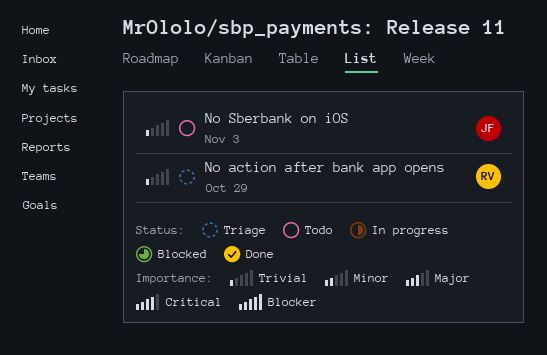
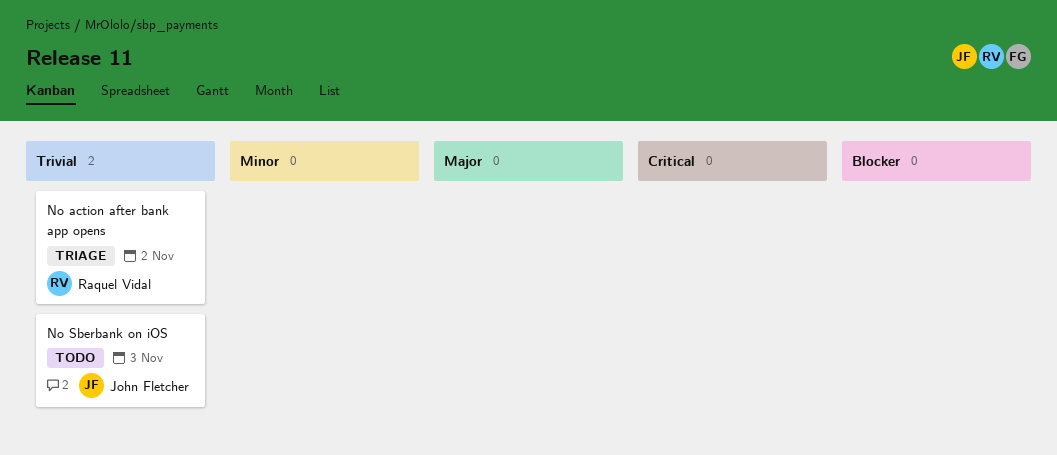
No action after bank app opens, due: Oct 29 -> Nov 2

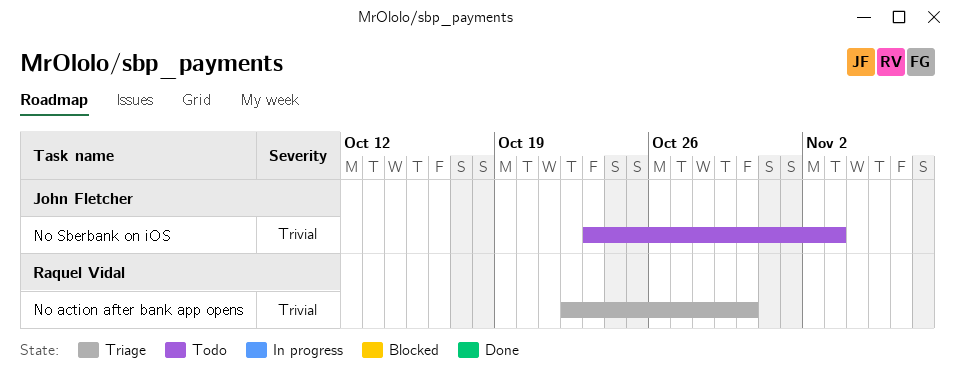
No action after bank app opens, due: Nov 2 -> Oct 30

